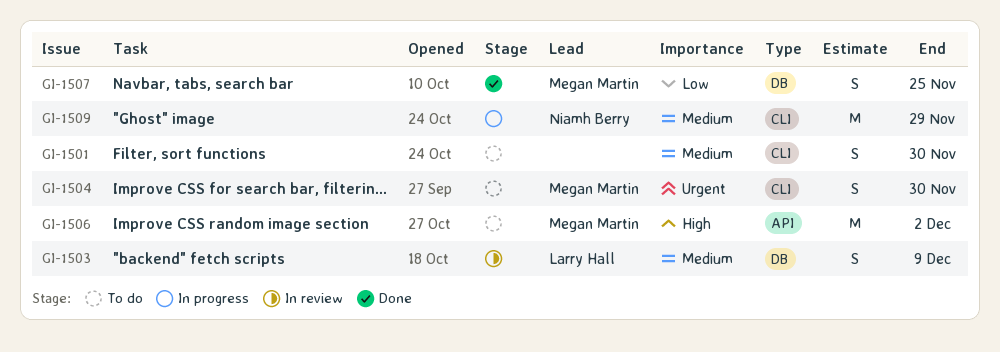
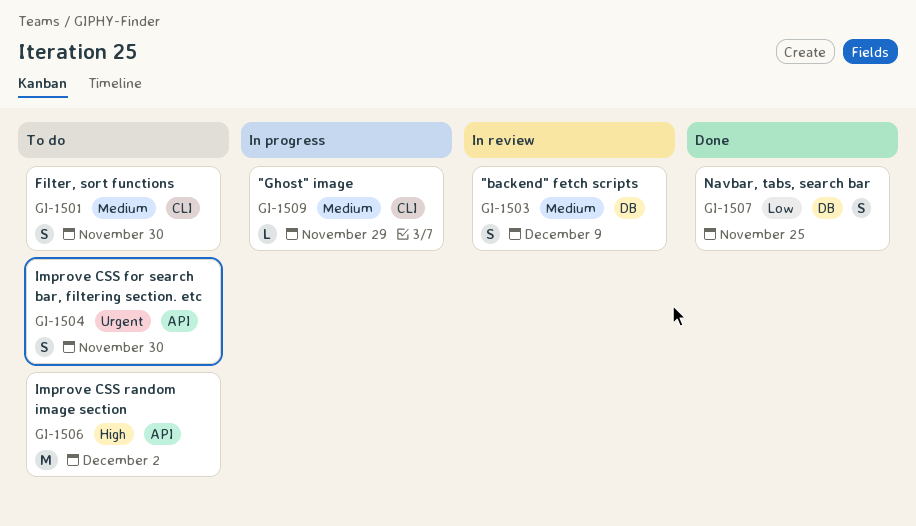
GI-1504, label: CLI -> API
GI-1509, estimate: M -> L

